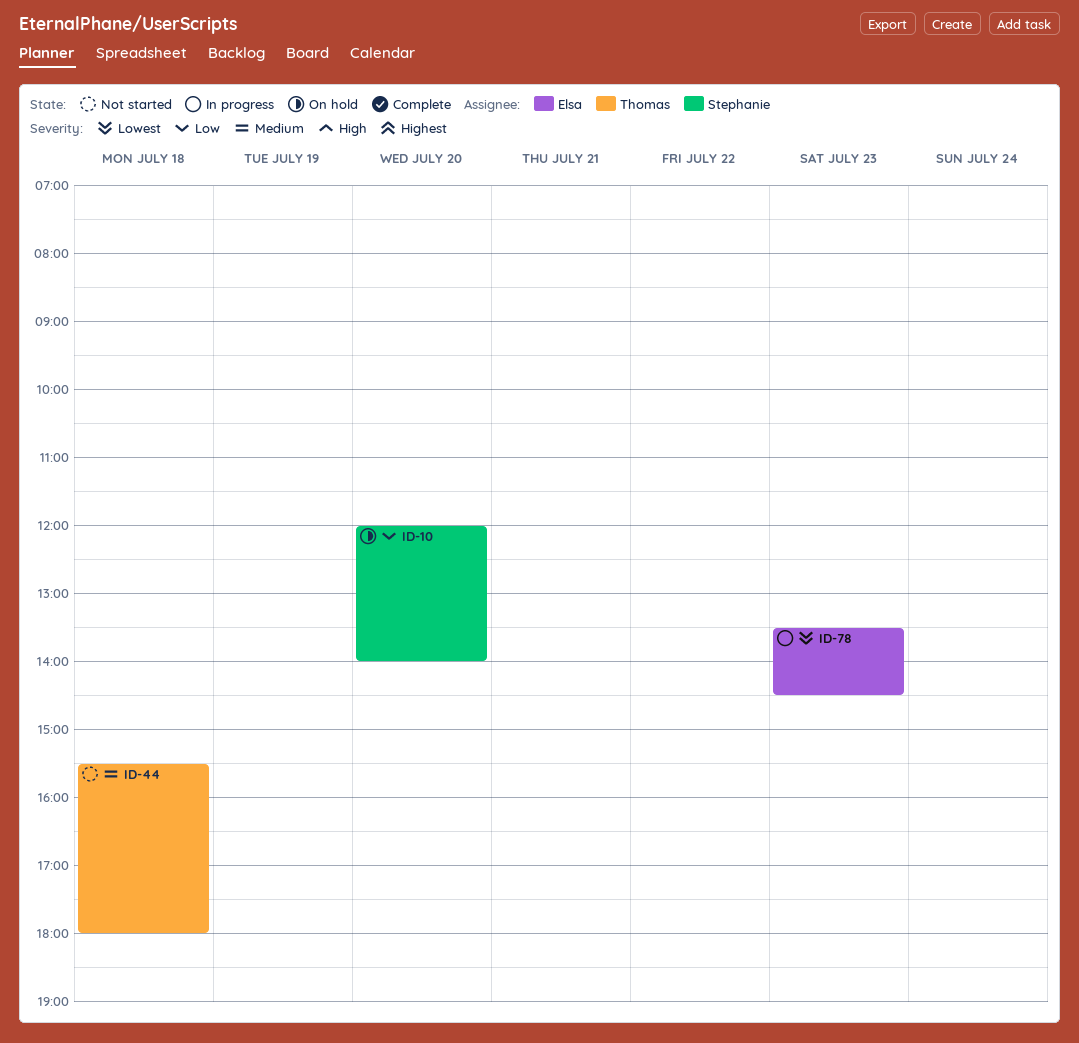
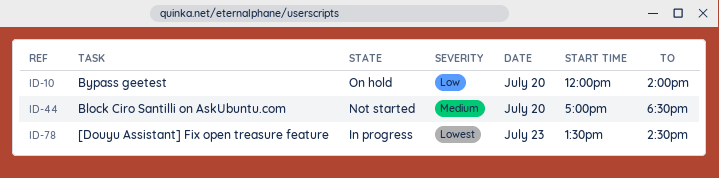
ID-44, day: Jul 18 -> Jul 20
ID-44, begins: 15:30 -> 17:00
ID-44, ends: 18:00 -> 18:30

